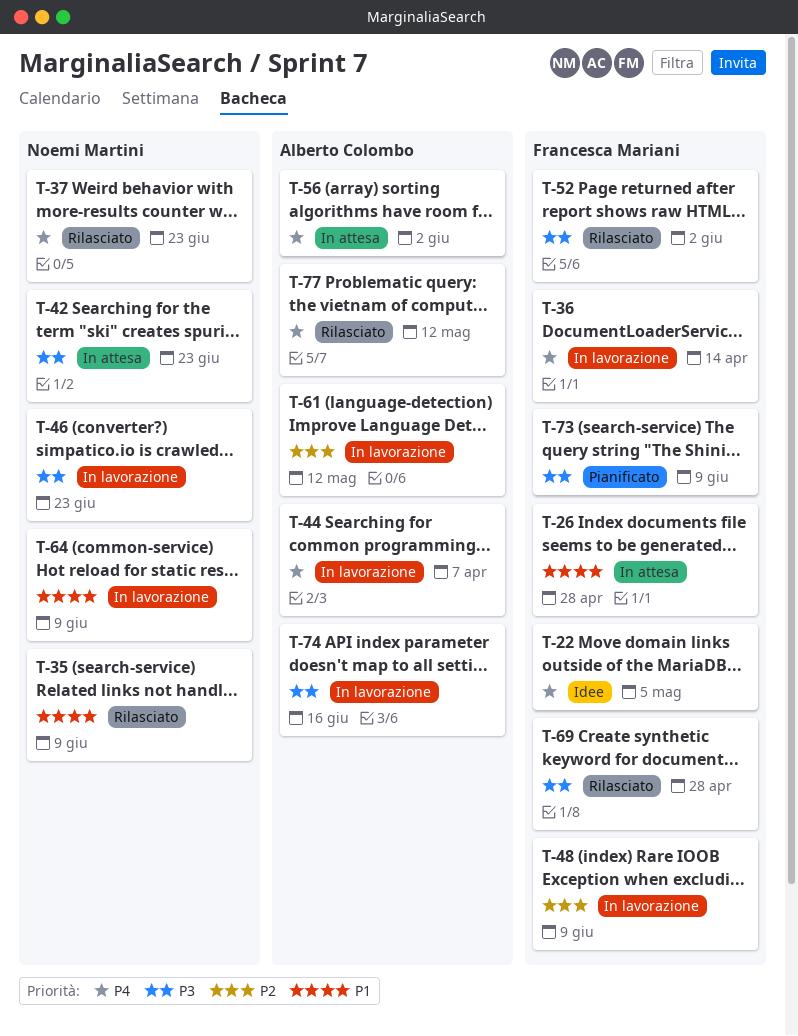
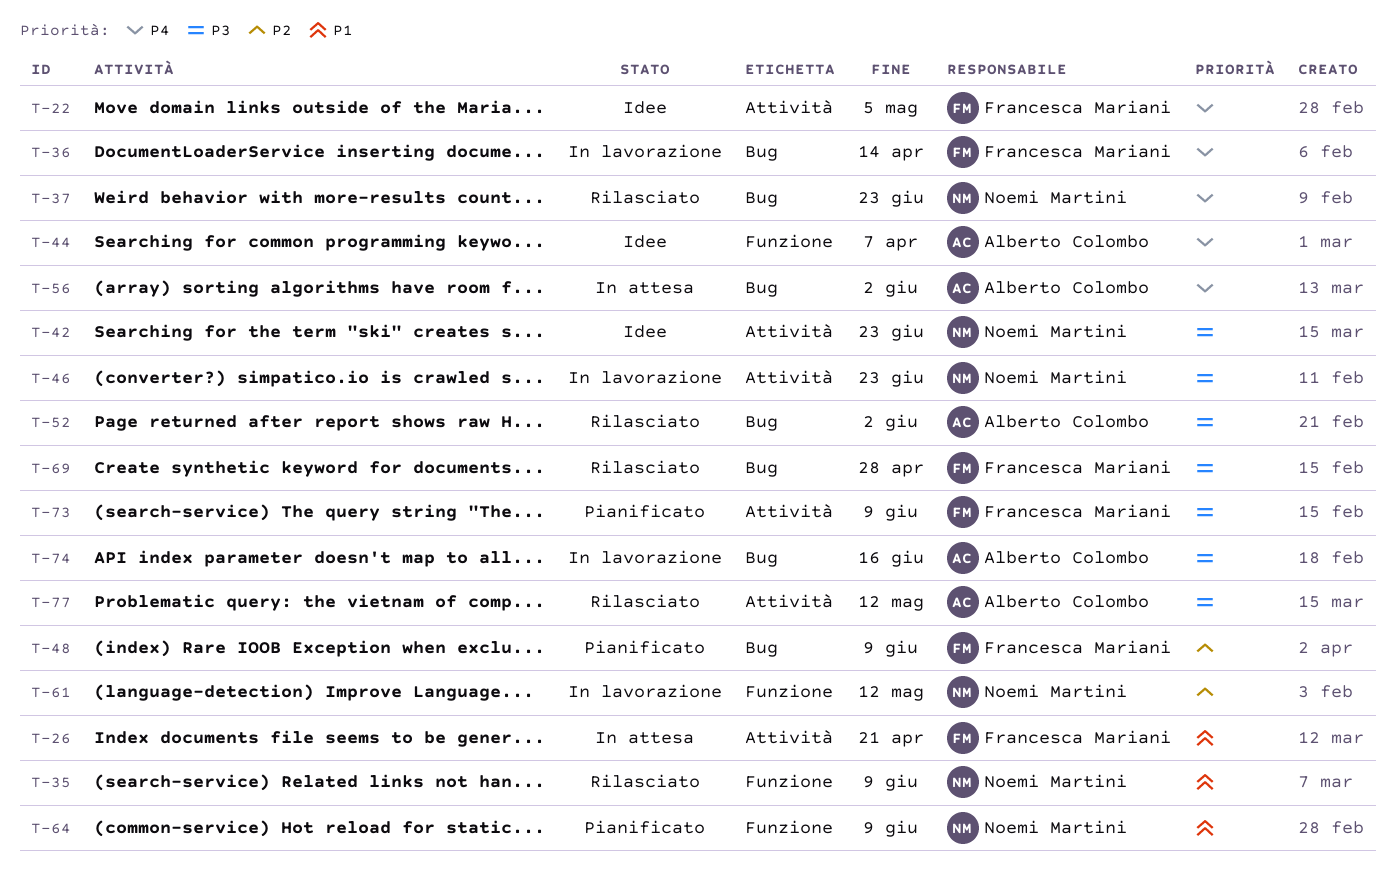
T-26, due: Apr 28 -> Apr 21
T-42, status: In attesa -> Idee
T-44, status: In lavorazione -> Idee
T-48, status: In lavorazione -> Pianificato
T-52, owner: Francesca Mariani -> Alberto Colombo
T-61, owner: Alberto Colombo -> Noemi Martini
T-64, status: In lavorazione -> Pianificato
T-77, priority: P4 -> P3

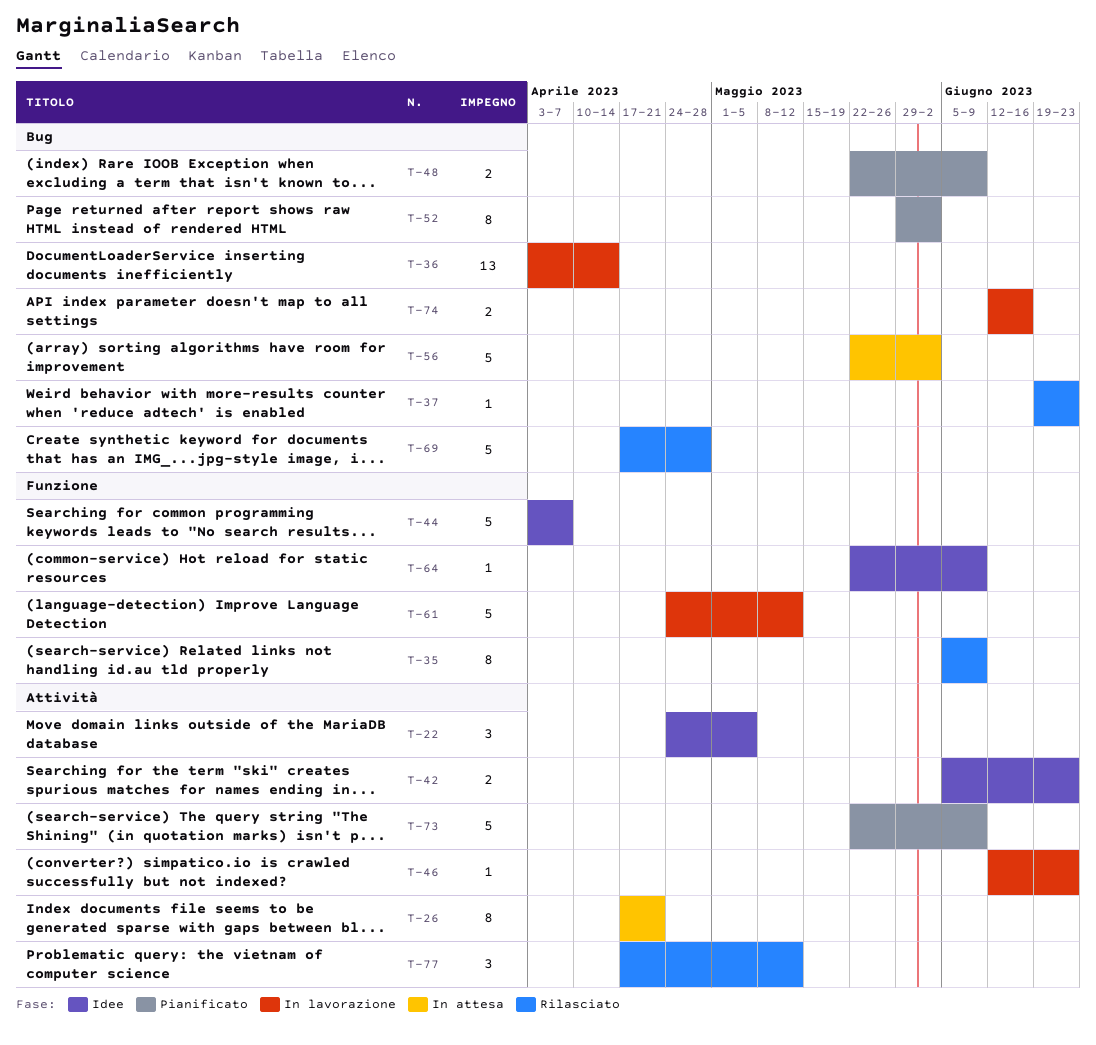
T-52, status: Rilasciato -> Pianificato
T-64, status: Pianificato -> Idee

